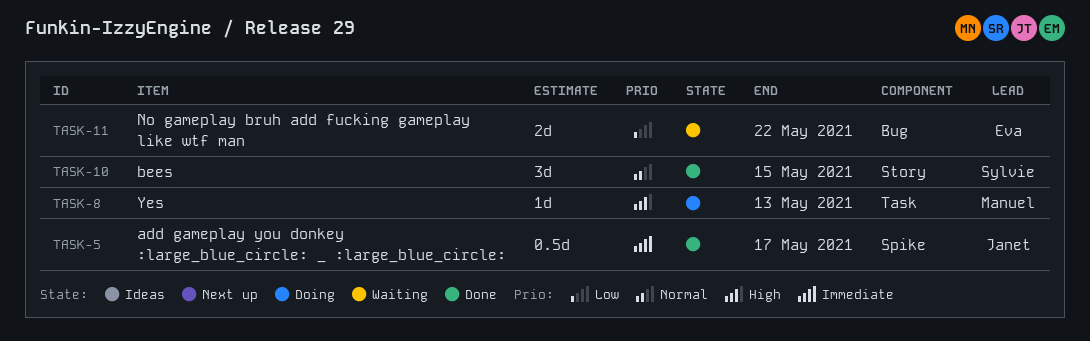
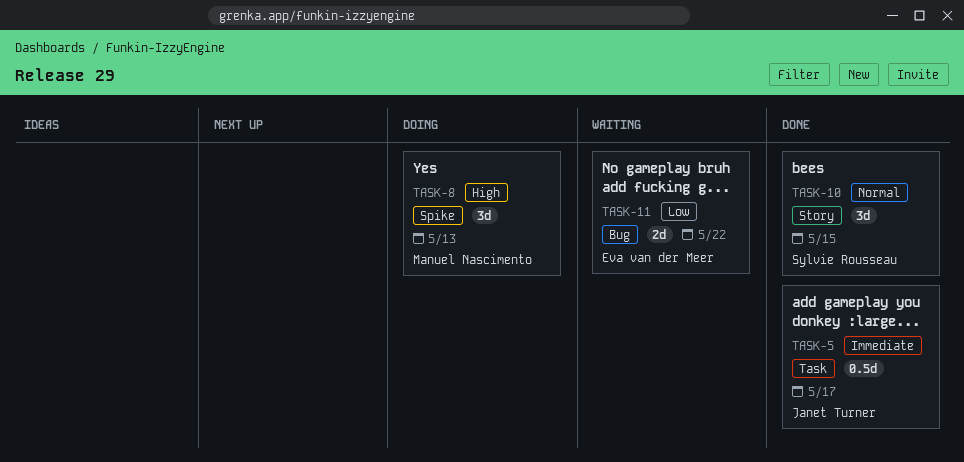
TASK-5, label: Spike -> Task
TASK-8, label: Task -> Spike
TASK-8, estimate: 1d -> 3d

